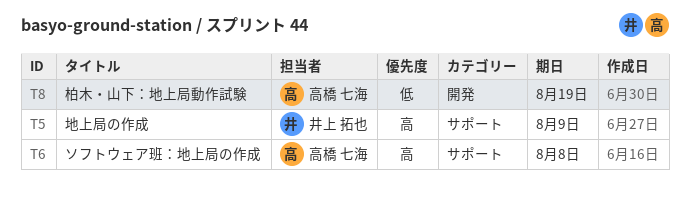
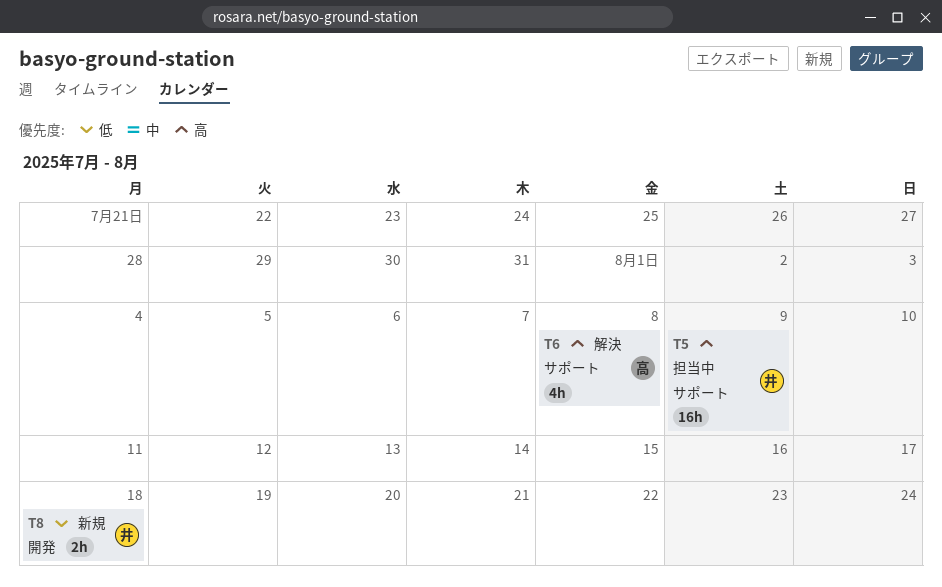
T8, owner: 高橋 七海 -> 井上 拓也
T8, due: Aug 19 -> Aug 18

